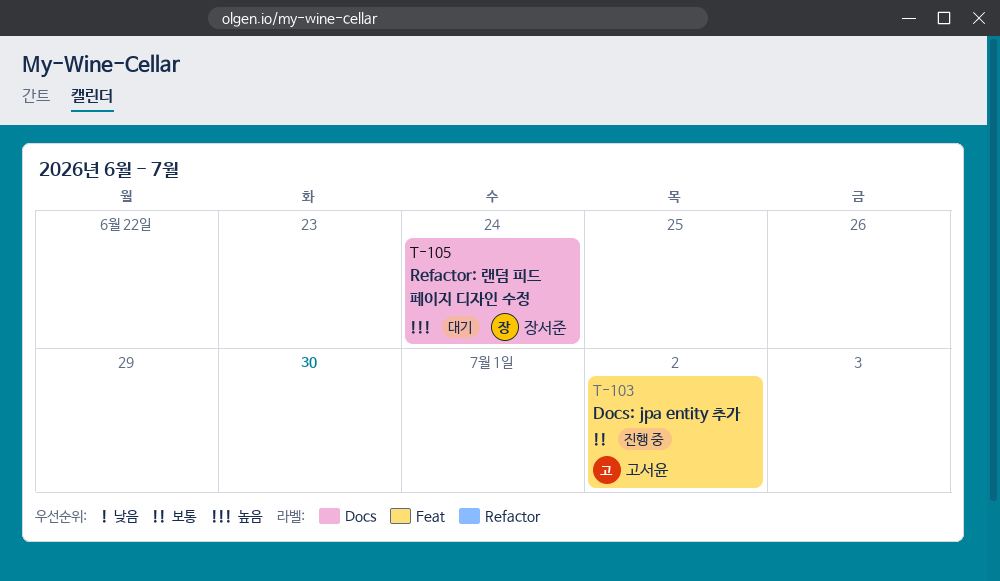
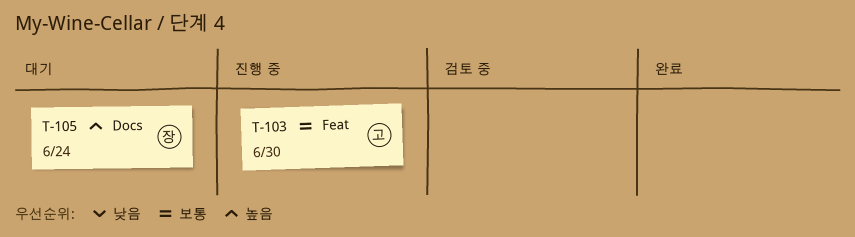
T-103, due: Jul 2 -> Jun 30

